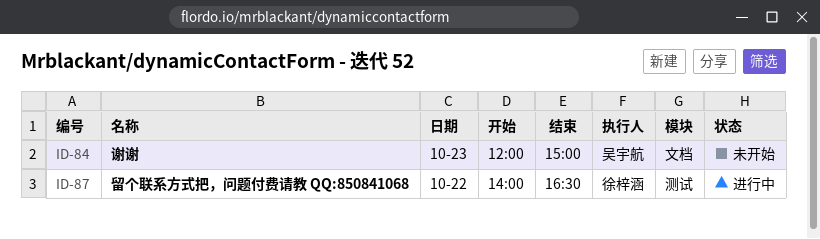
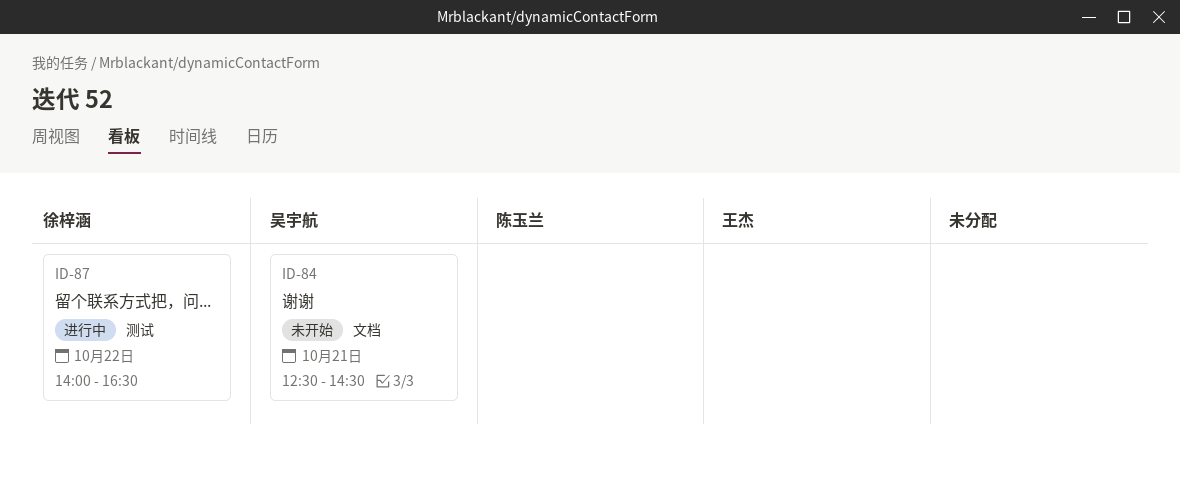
ID-84, day: Oct 23 -> Oct 21
ID-84, begins: 12:00 -> 12:30
ID-84, ends: 15:00 -> 14:30

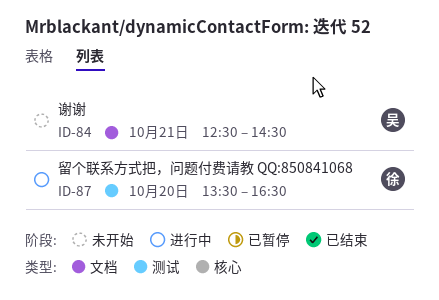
ID-87, day: Oct 22 -> Oct 20
ID-87, begins: 14:00 -> 13:30

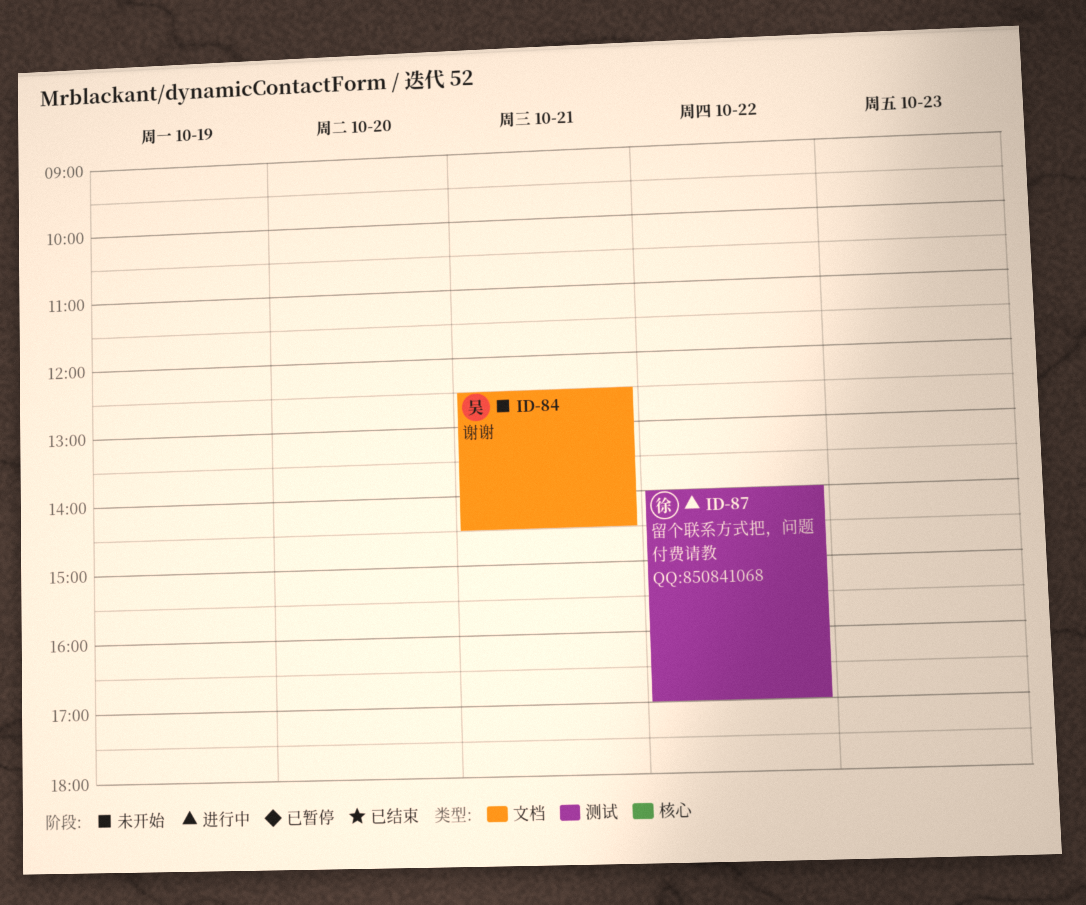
ID-87, day: Oct 20 -> Oct 22
ID-87, begins: 13:30 -> 14:00
ID-87, ends: 16:30 -> 17:00

